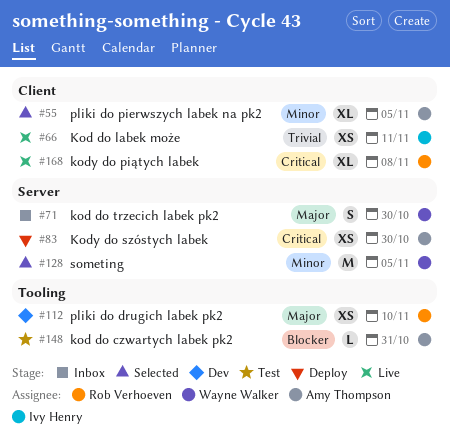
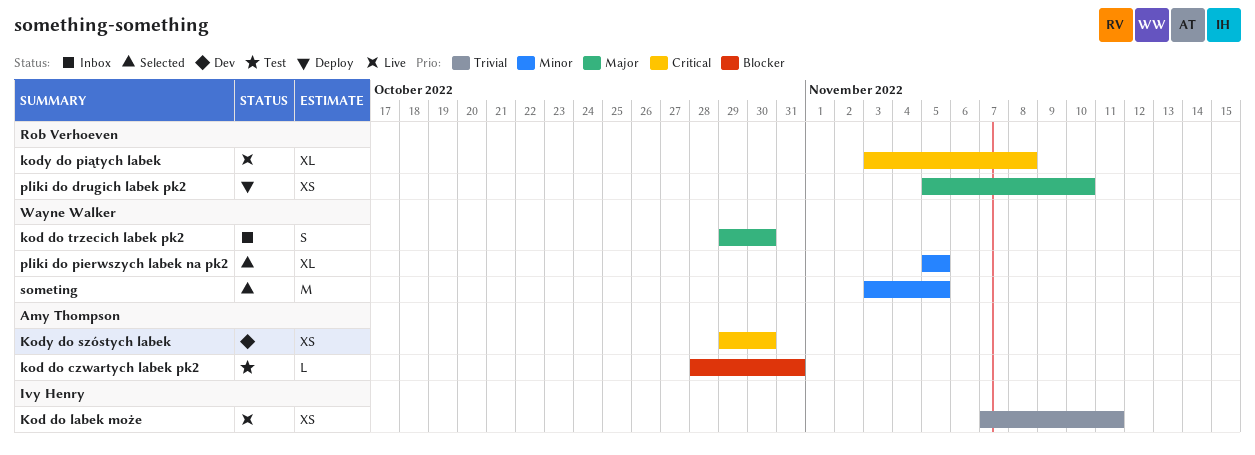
Kody do szóstych labek, status: Deploy -> Dev
pliki do drugich labek pk2, status: Dev -> Deploy
pliki do pierwszych labek na pk2, owner: Amy Thompson -> Wayne Walker

